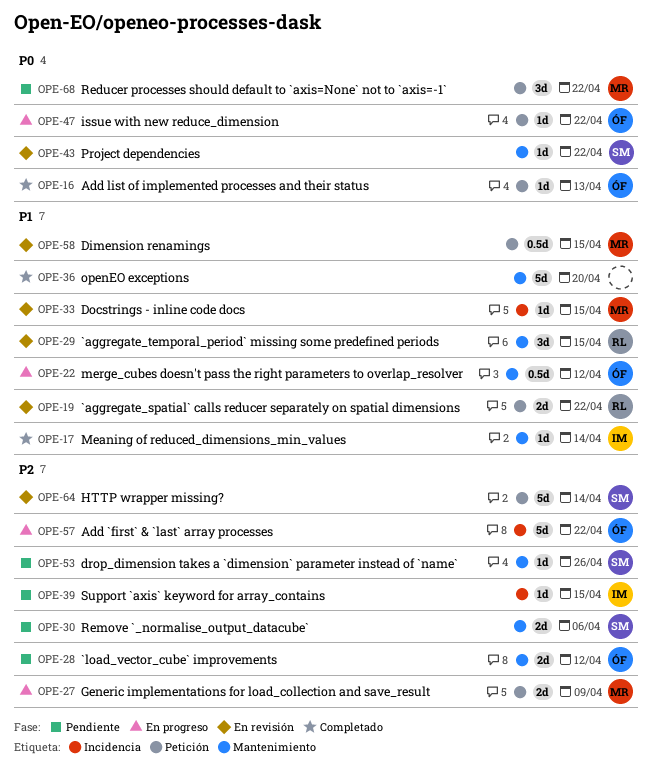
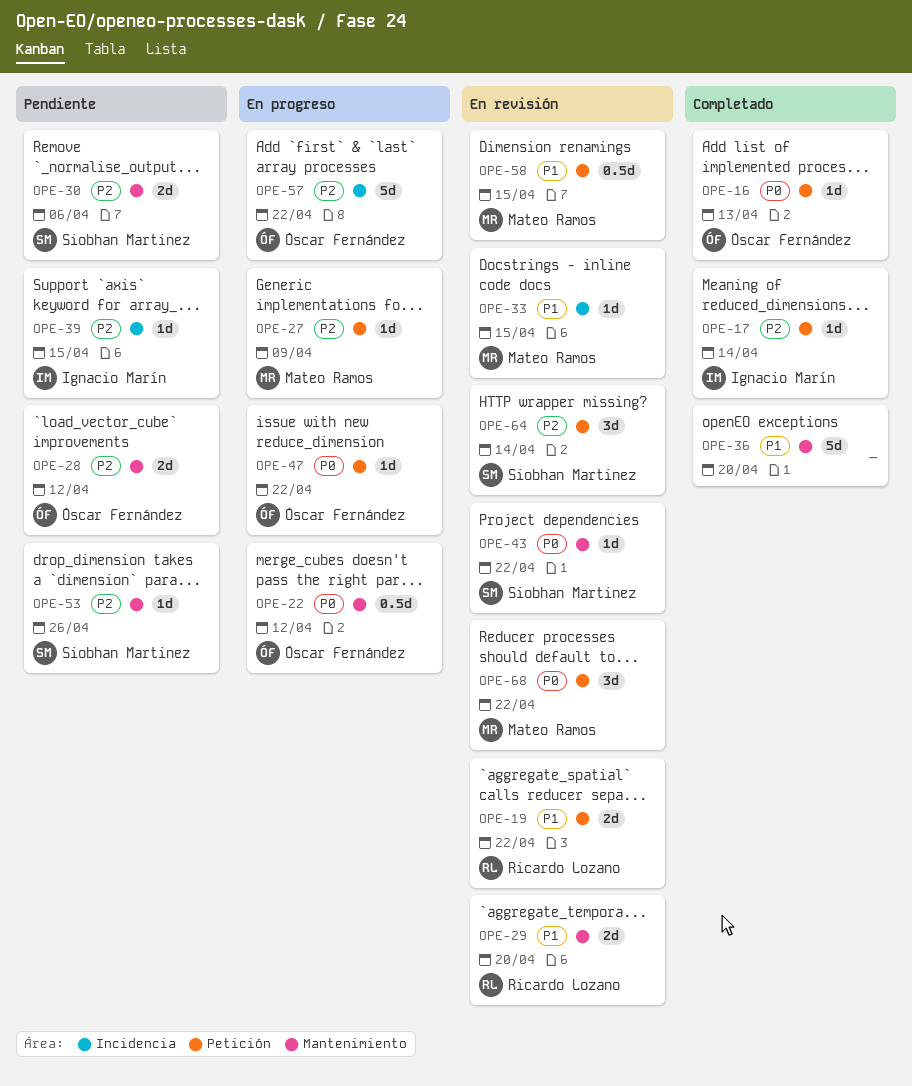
OPE-17, priority: P1 -> P2
OPE-17, label: Mantenimiento -> Petición
OPE-22, priority: P1 -> P0
OPE-27, estimate: 2d -> 1d
OPE-29, estimate: 3d -> 2d
OPE-29, due: Apr 15 -> Apr 20
OPE-64, estimate: 5d -> 3d
OPE-68, status: Pendiente -> En revisión

